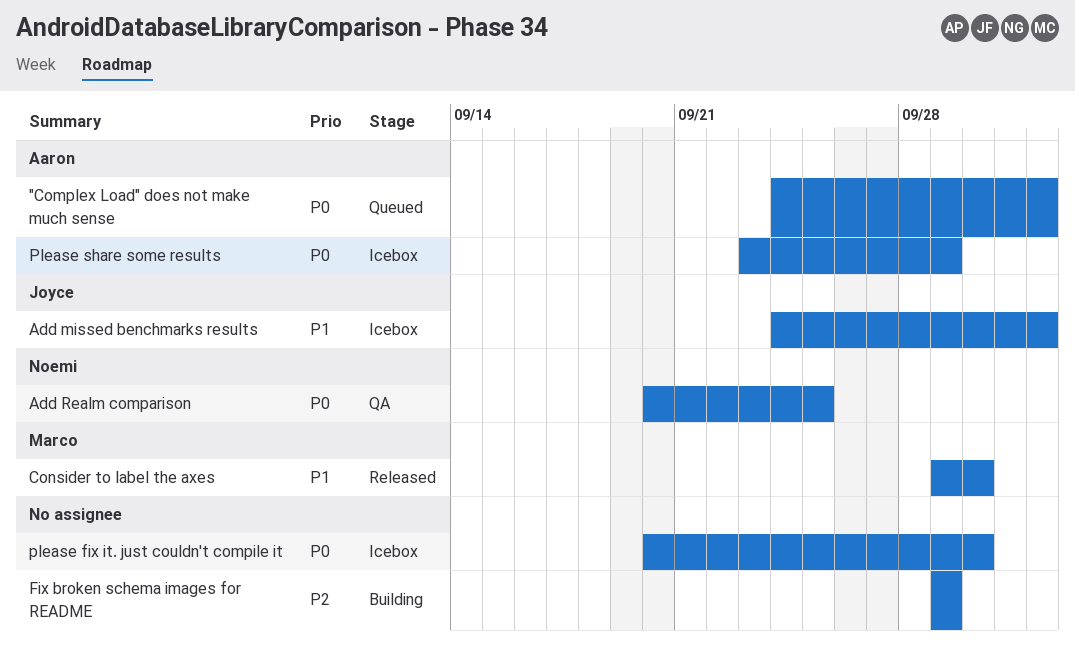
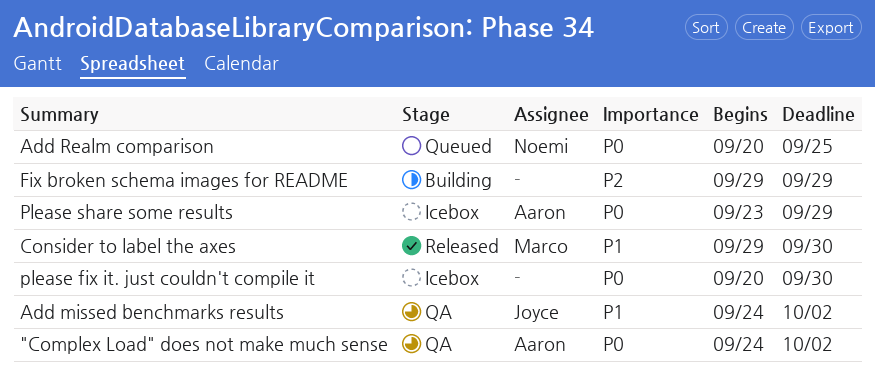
"Complex Load" does not make much sense, status: Queued -> QA
Add missed benchmarks results, status: Icebox -> QA
Add Realm comparison, status: QA -> Queued

